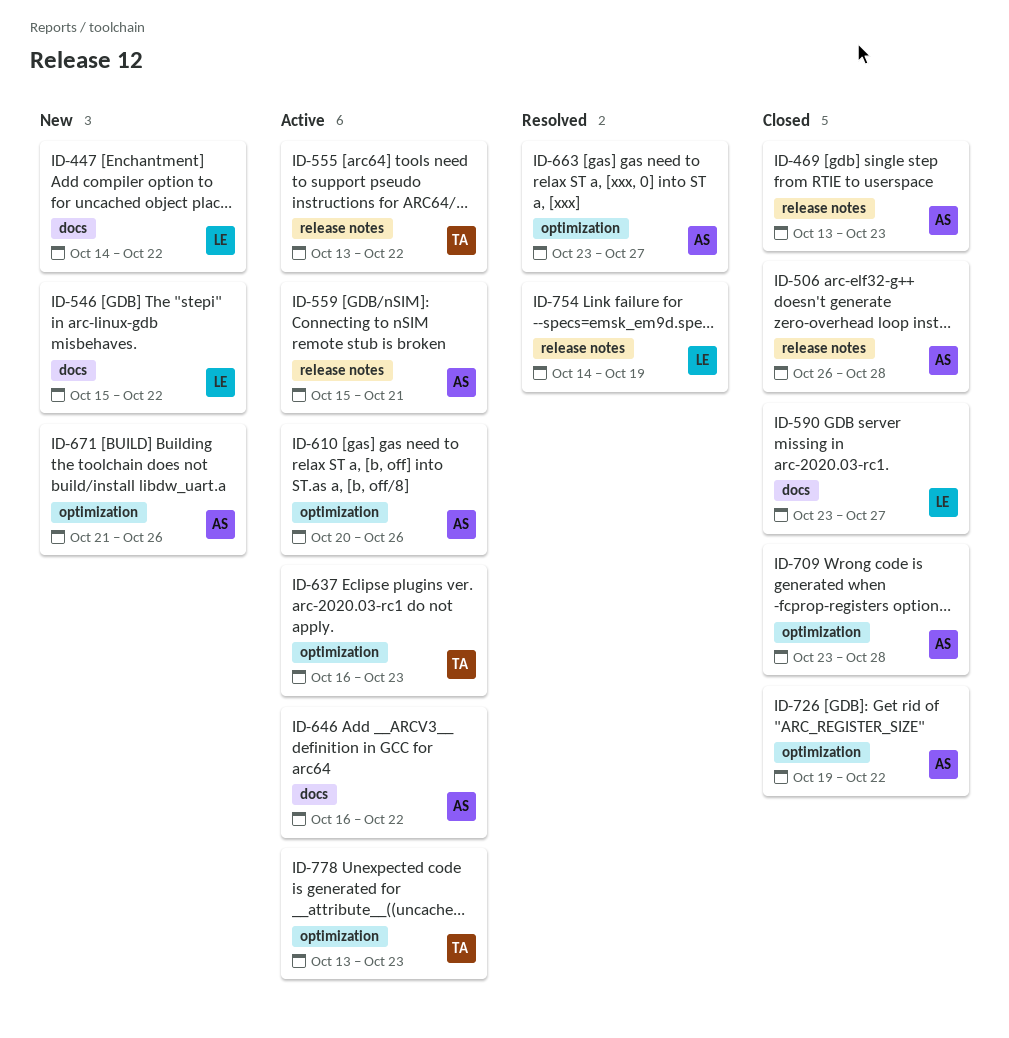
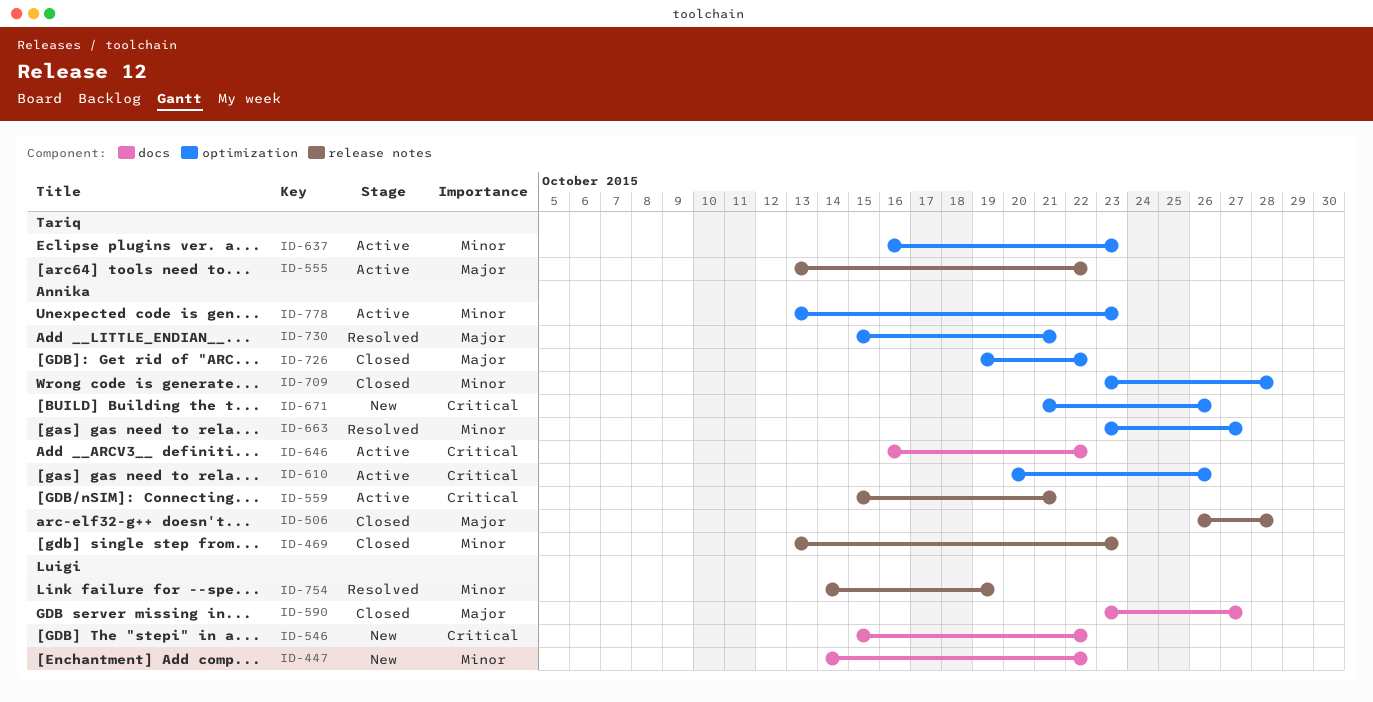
ID-730: none -> present
ID-778, owner: Tariq -> Annika

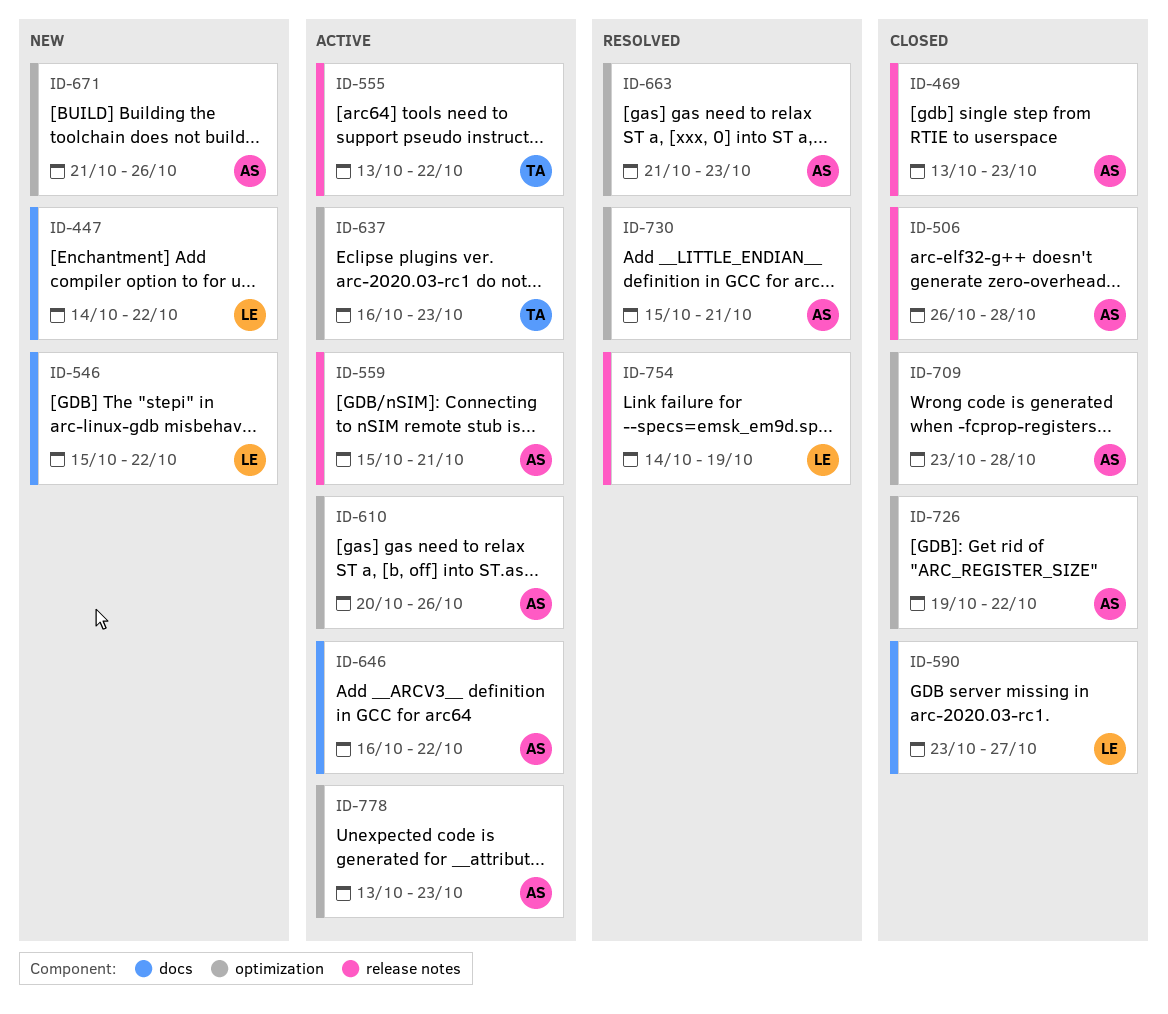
ID-663, start: Oct 23 -> Oct 21
ID-663, due: Oct 27 -> Oct 23

